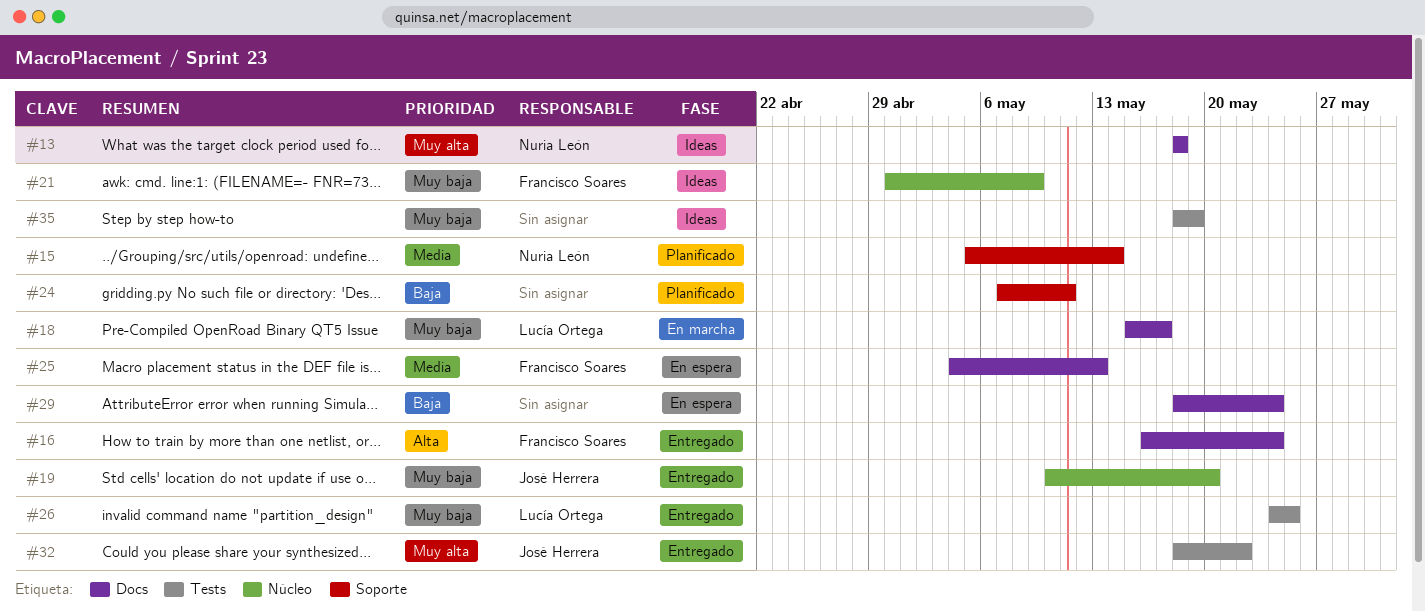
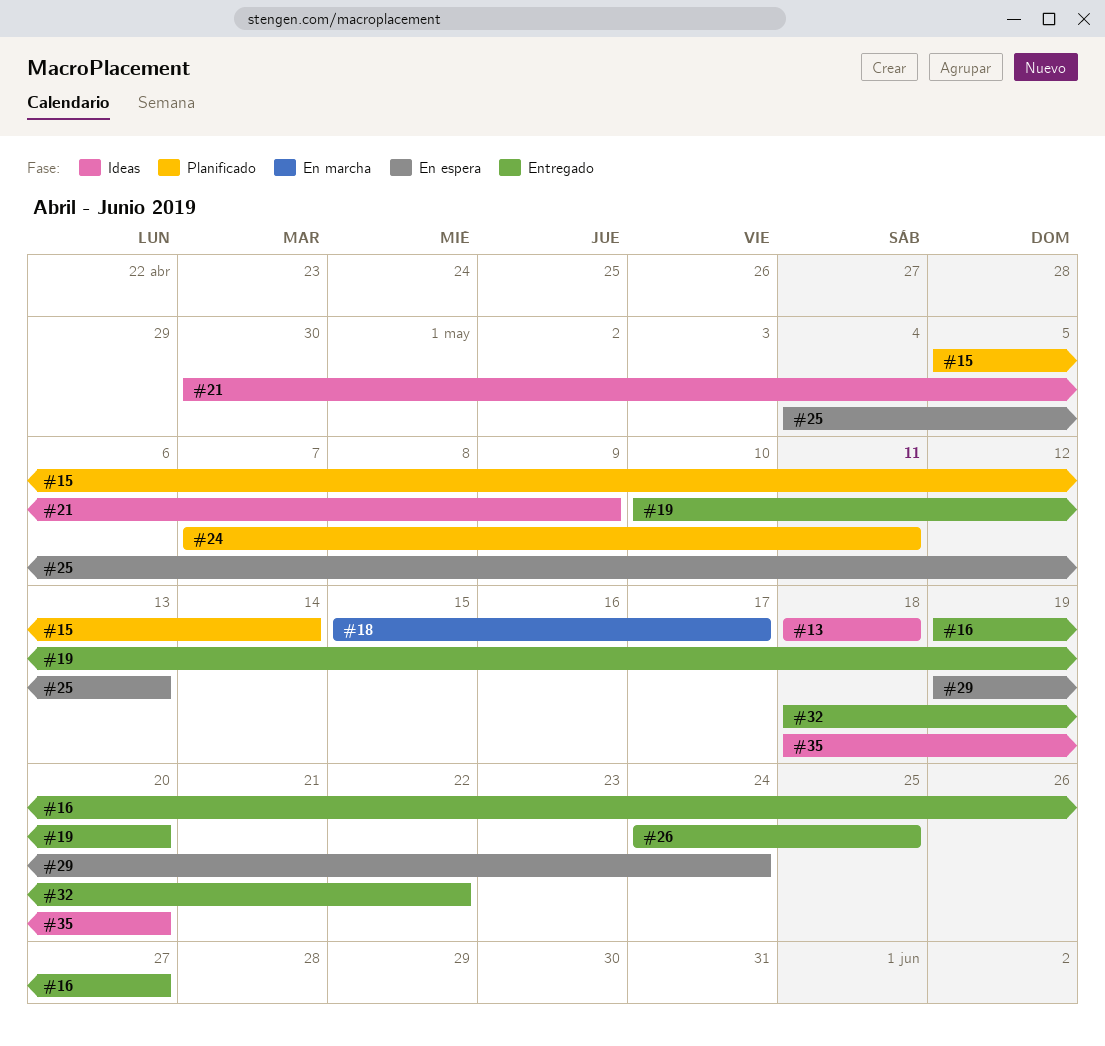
#16, start: May 16 -> May 19
#16, due: May 24 -> May 27
#29, start: May 18 -> May 19
#35, due: May 19 -> May 20

